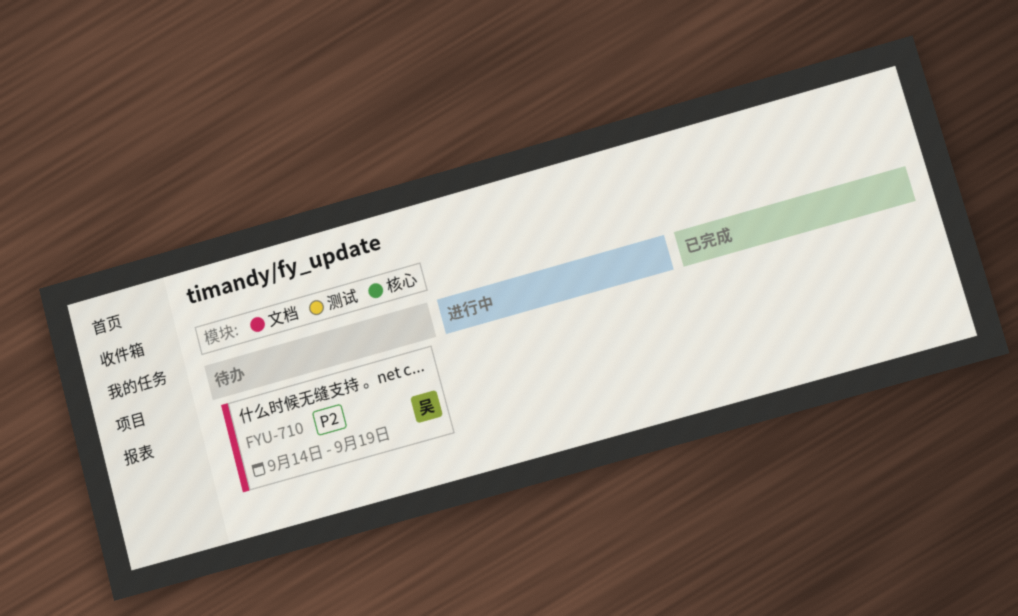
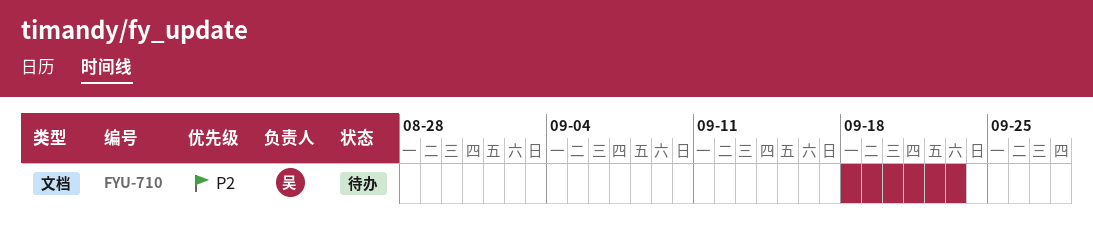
FYU-710, start: Sep 14 -> Sep 18
FYU-710, due: Sep 19 -> Sep 23

